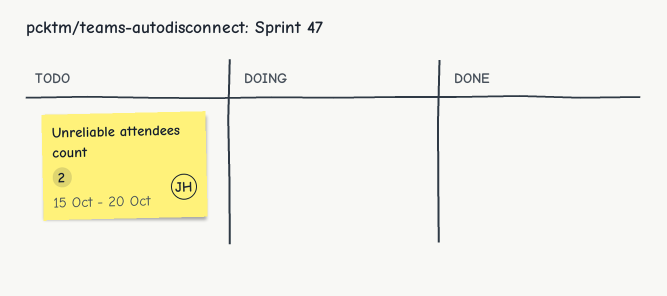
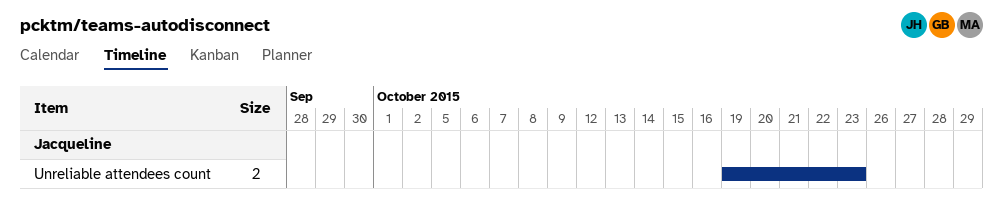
Unreliable attendees count, start: Oct 15 -> Oct 19
Unreliable attendees count, due: Oct 20 -> Oct 23

